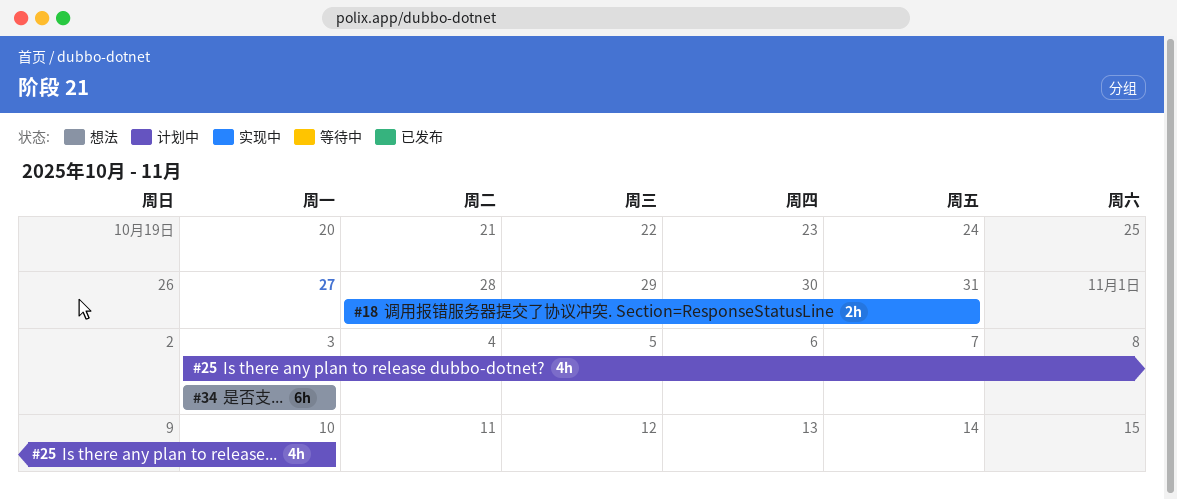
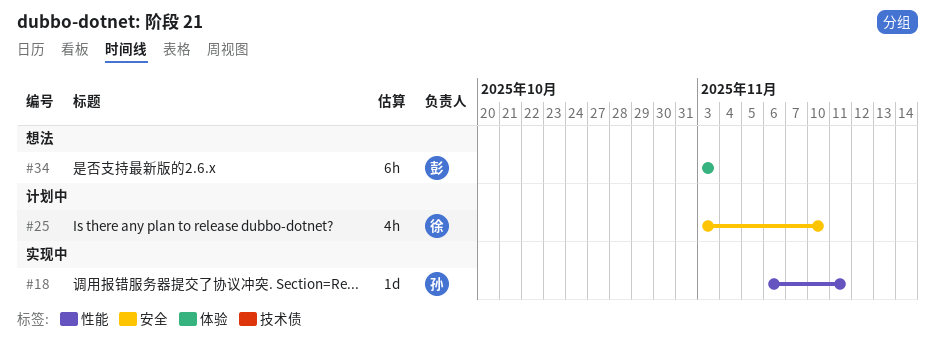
#18, estimate: 2h -> 1d
#18, start: Oct 28 -> Nov 6
#18, due: Oct 31 -> Nov 11

